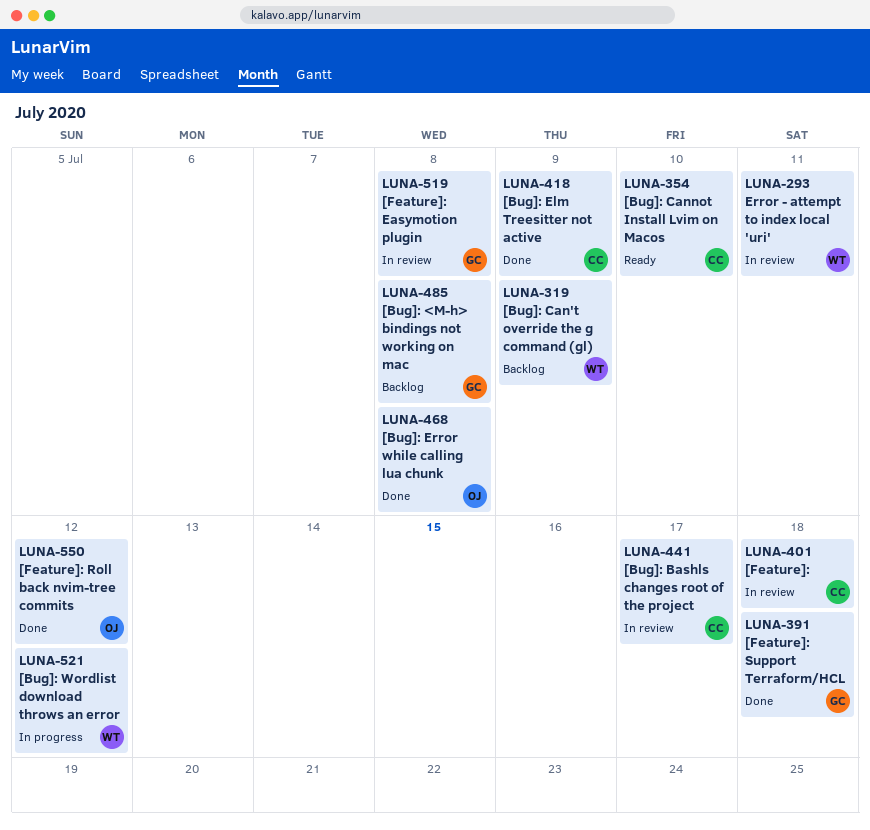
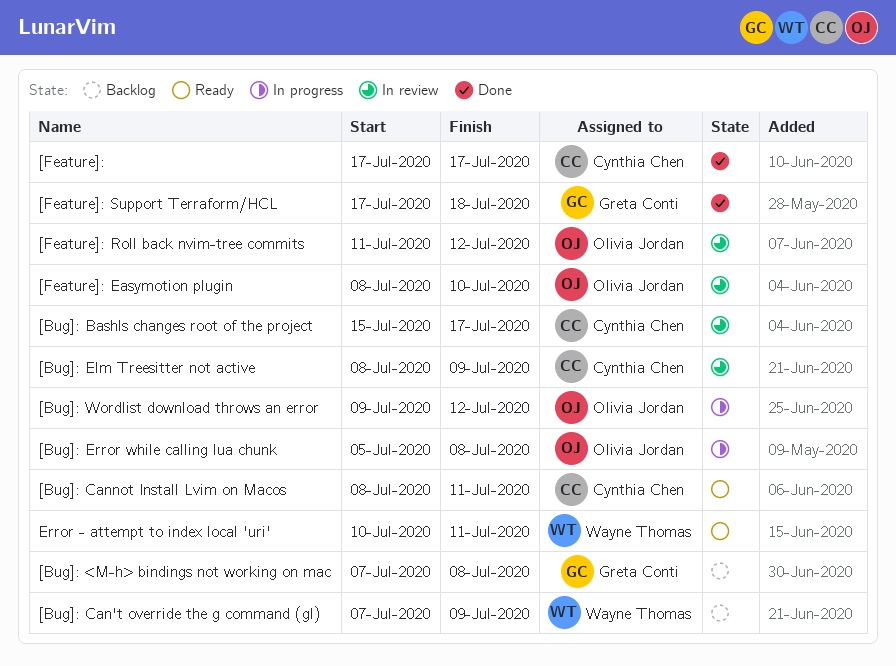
[Bug]: Cannot Install Lvim on Macos, due: Jul 10 -> Jul 11
[Bug]: Elm Treesitter not active, status: Done -> In review
[Bug]: Error while calling lua chunk, status: Done -> In progress
[Bug]: Wordlist download throws an error, owner: Wayne Thomas -> Olivia Jordan
[Feature]:, status: In review -> Done
[Feature]:, due: Jul 18 -> Jul 17
[Feature]: Easymotion plugin, owner: Greta Conti -> Olivia Jordan
[Feature]: Easymotion plugin, due: Jul 8 -> Jul 10
[Feature]: Roll back nvim-tree commits, status: Done -> In review
Error - attempt to index local 'uri', status: In review -> Ready

